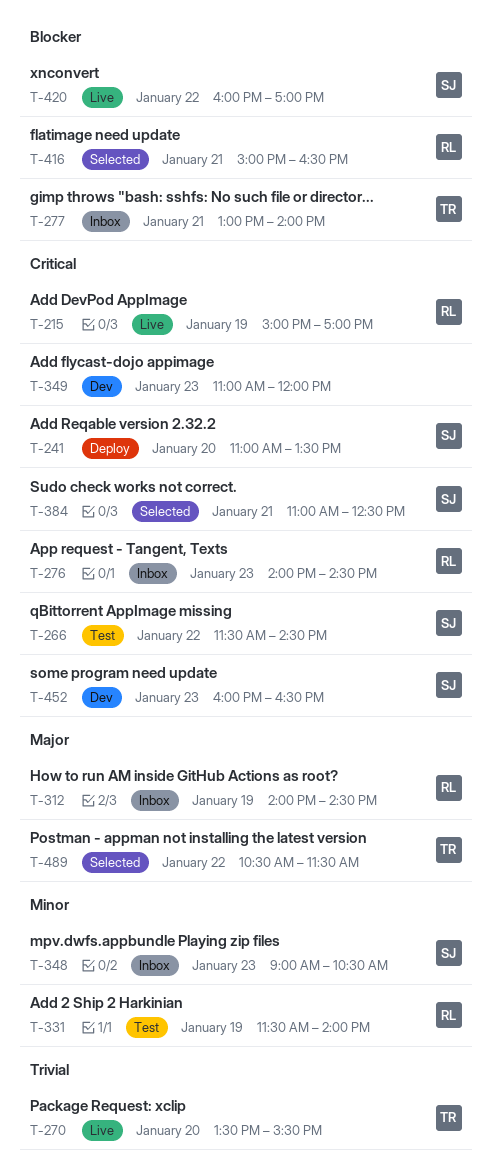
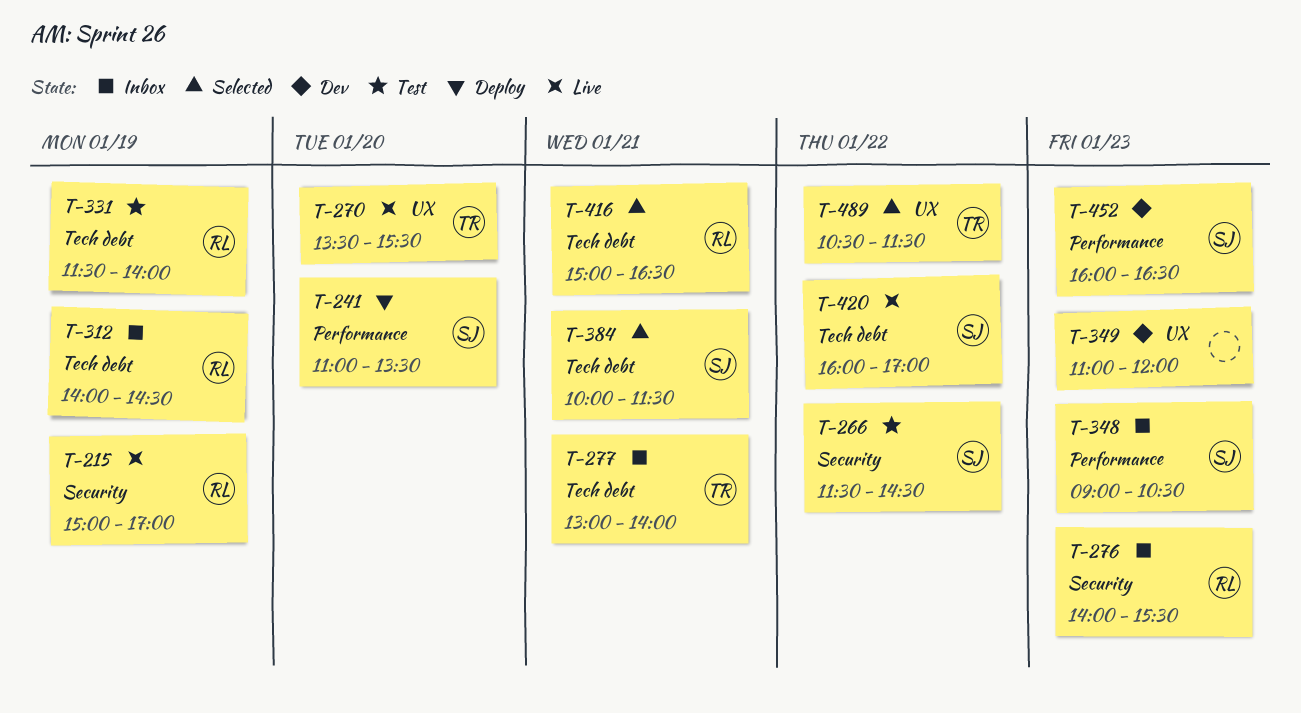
T-276, ends: 14:30 -> 15:30
T-384, begins: 11:00 -> 10:00
T-384, ends: 12:30 -> 11:30

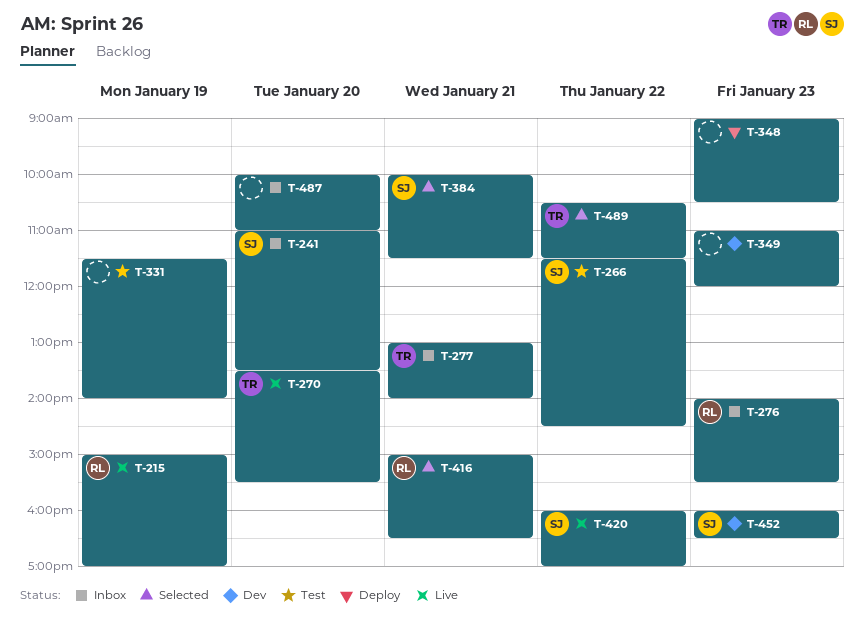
T-241, status: Deploy -> Inbox
T-312: present -> none
T-331, owner: RL -> none
T-348, status: Inbox -> Deploy
T-348, owner: SJ -> none
T-487: none -> present

